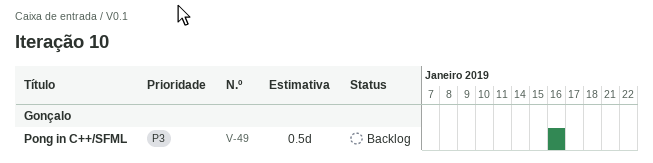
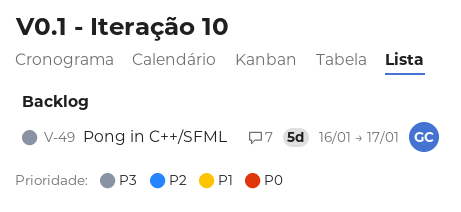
V-49, estimate: 0.5d -> 5d
V-49, due: Jan 16 -> Jan 17

